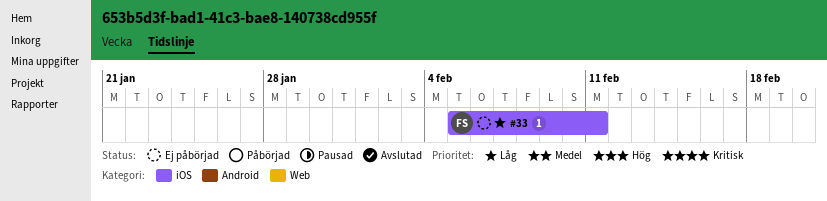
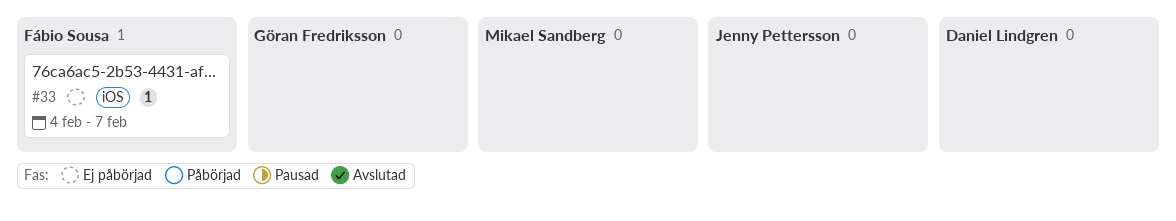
#33, start: Feb 5 -> Feb 4
#33, due: Feb 11 -> Feb 7

